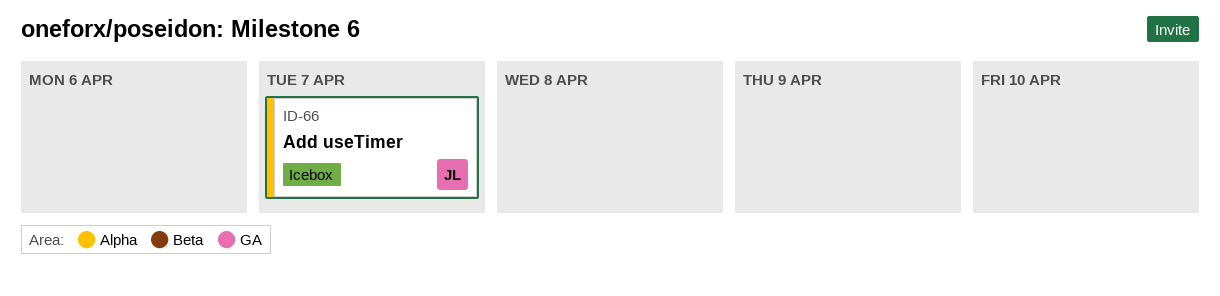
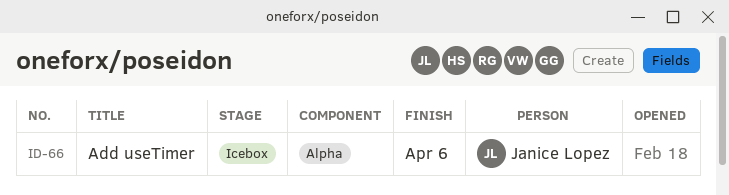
ID-66, due: Apr 7 -> Apr 6

